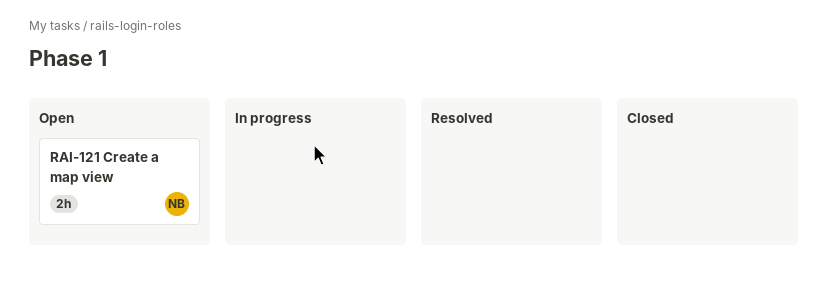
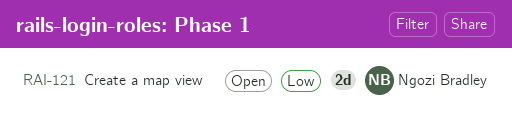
RAI-121, estimate: 2h -> 2d

